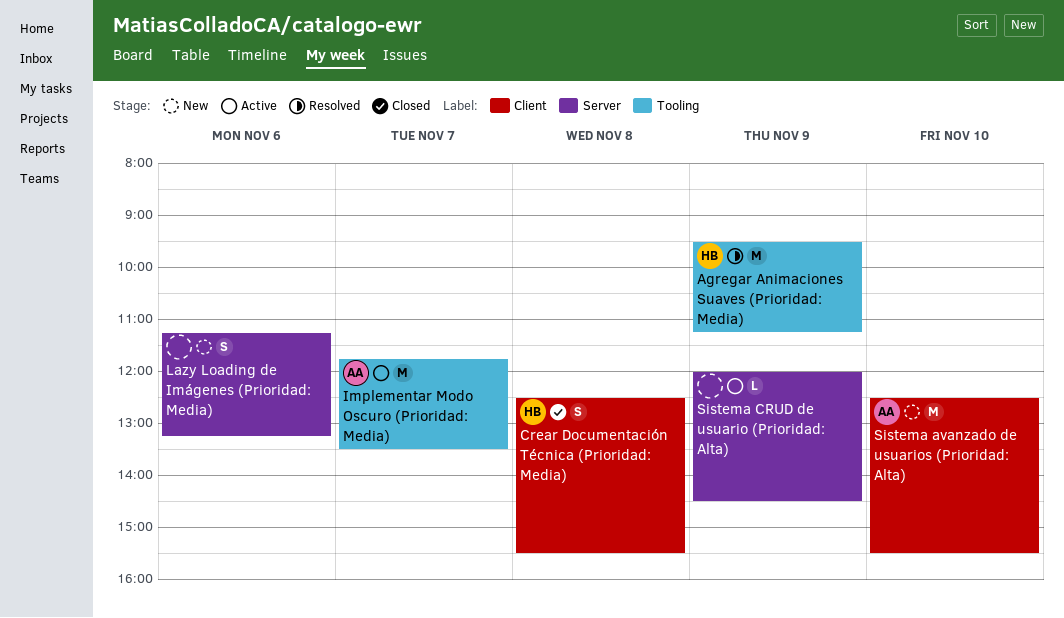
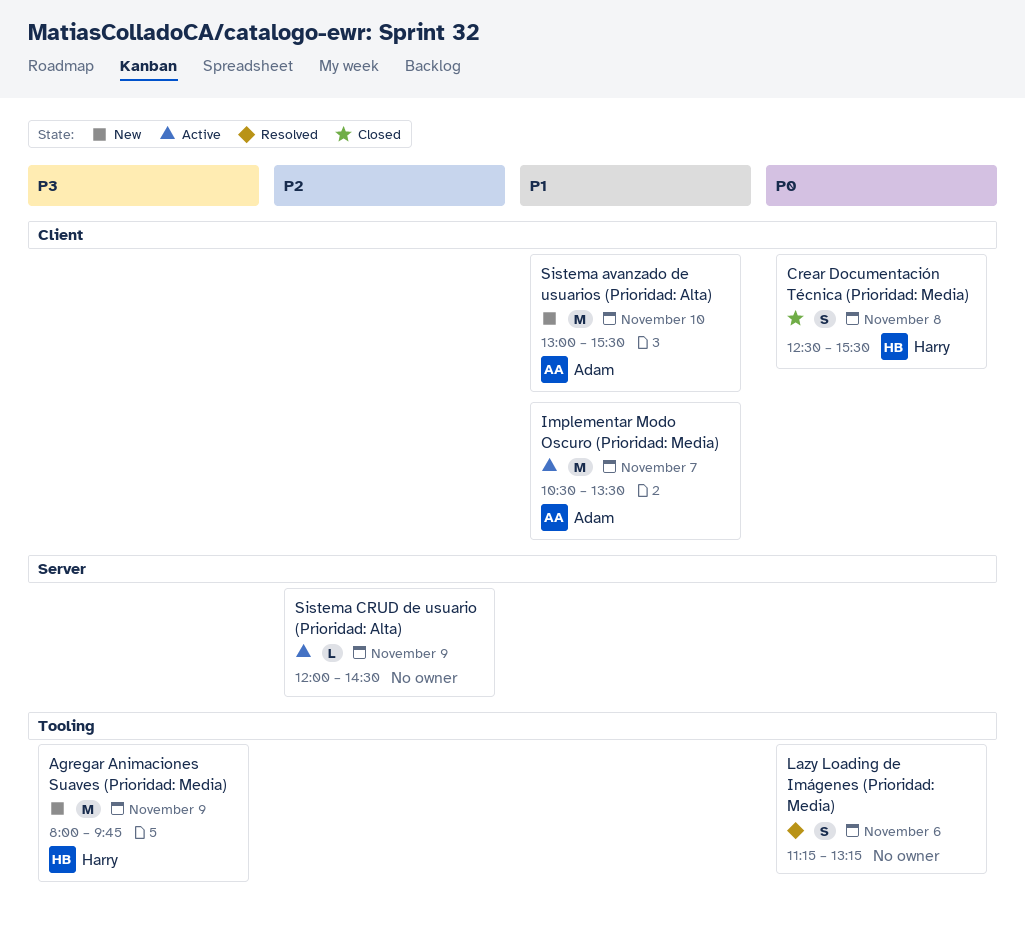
Agregar Animaciones Suaves (Prioridad: Media), status: Resolved -> New
Agregar Animaciones Suaves (Prioridad: Media), begins: 09:30 -> 08:00
Agregar Animaciones Suaves (Prioridad: Media), ends: 11:15 -> 09:45
Implementar Modo Oscuro (Prioridad: Media), label: Tooling -> Client
Implementar Modo Oscuro (Prioridad: Media), begins: 11:45 -> 10:30
Lazy Loading de Imágenes (Prioridad: Media), status: New -> Resolved
Lazy Loading de Imágenes (Prioridad: Media), label: Server -> Tooling
Sistema avanzado de usuarios (Prioridad: Alta), begins: 12:30 -> 13:00

